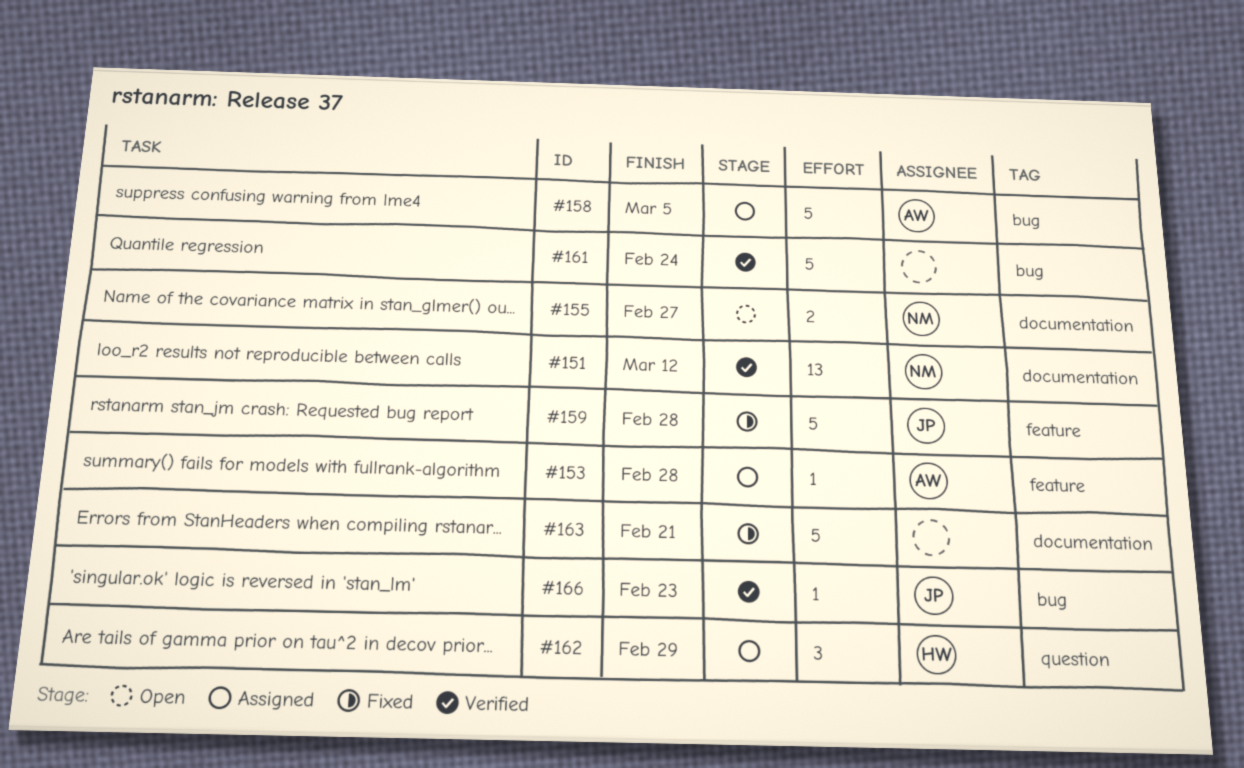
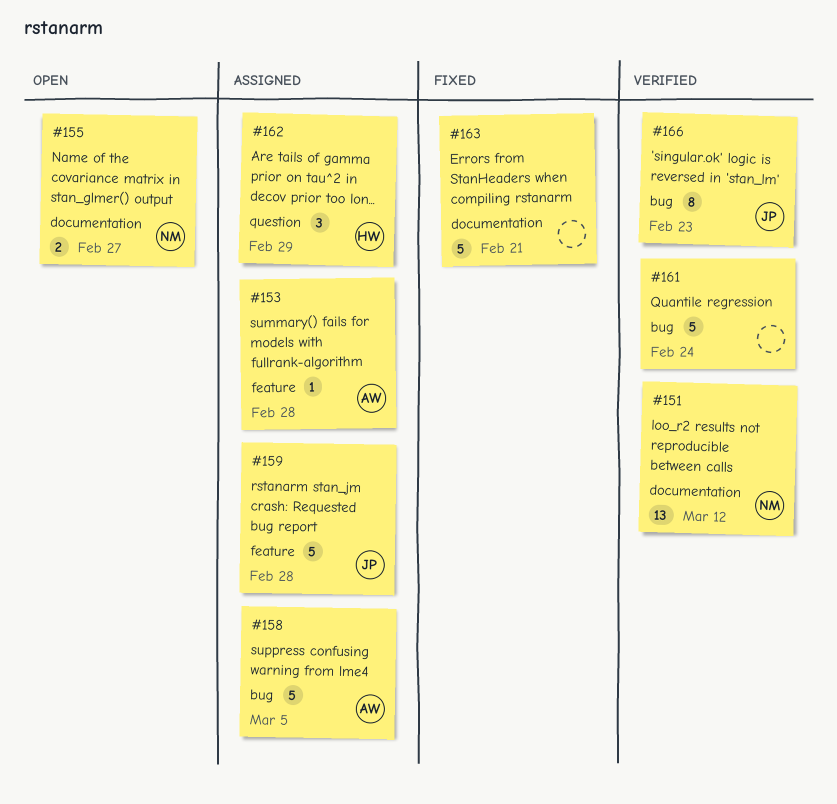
#159, status: Fixed -> Assigned
#166, estimate: 1 -> 8

